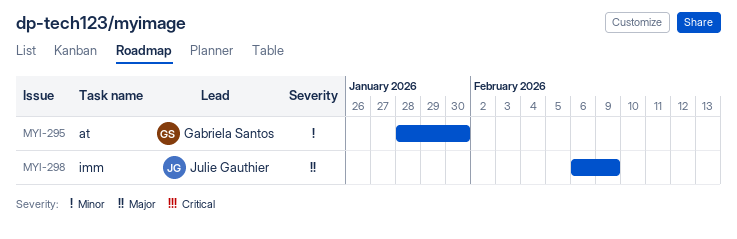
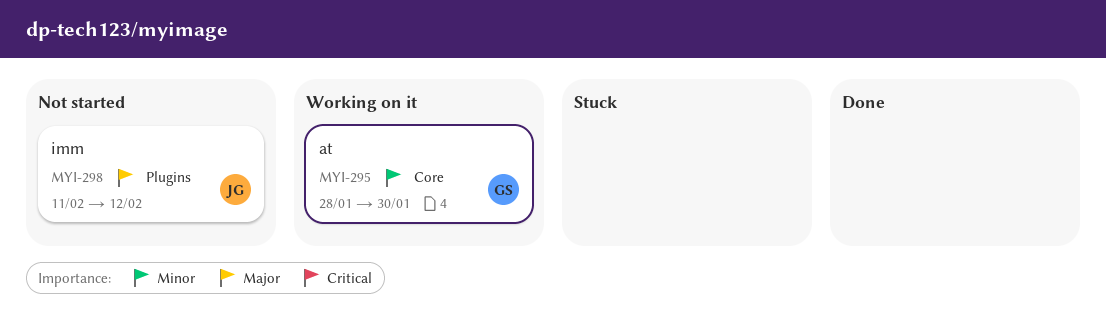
MYI-298, start: Feb 6 -> Feb 11
MYI-298, due: Feb 9 -> Feb 12

